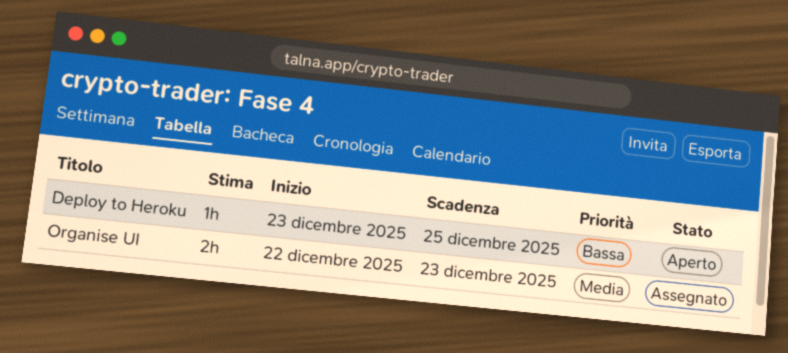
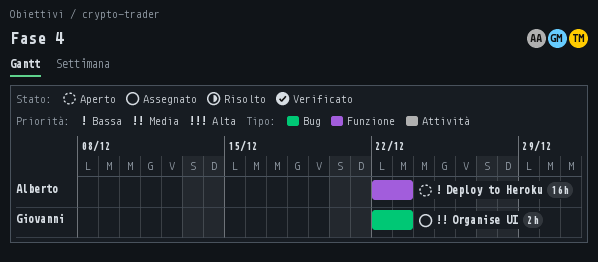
Deploy to Heroku, estimate: 1h -> 16h
Deploy to Heroku, start: Dec 23 -> Dec 22
Deploy to Heroku, due: Dec 25 -> Dec 23

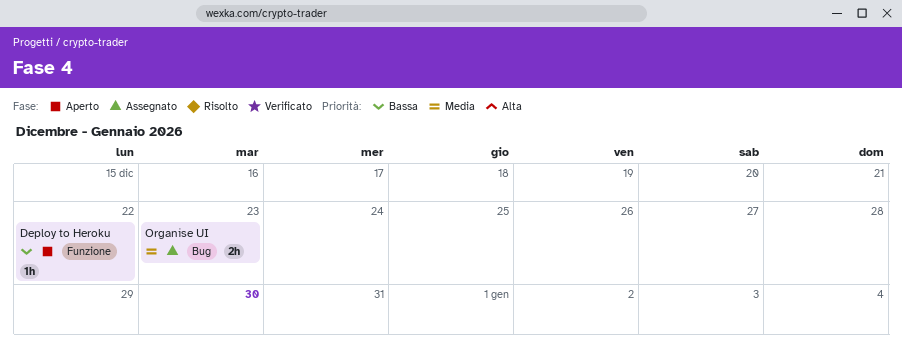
Deploy to Heroku, estimate: 16h -> 1h
Deploy to Heroku, due: Dec 23 -> Dec 22

